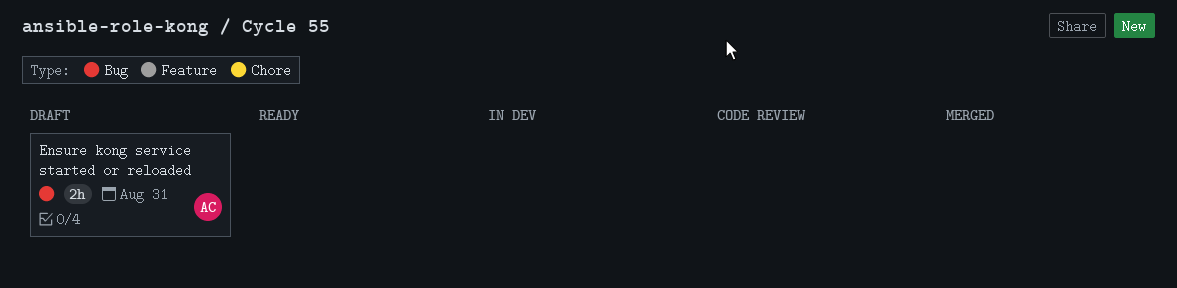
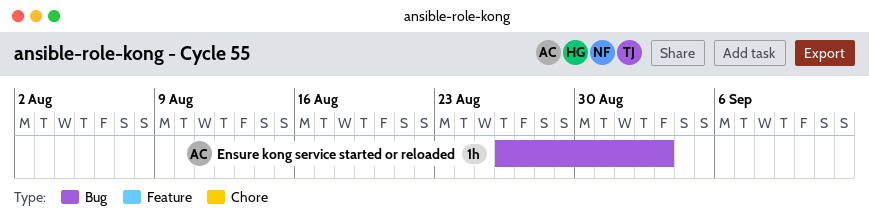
Ensure kong service started or reloaded, estimate: 2h -> 1h
Ensure kong service started or reloaded, due: Aug 31 -> Sep 3

